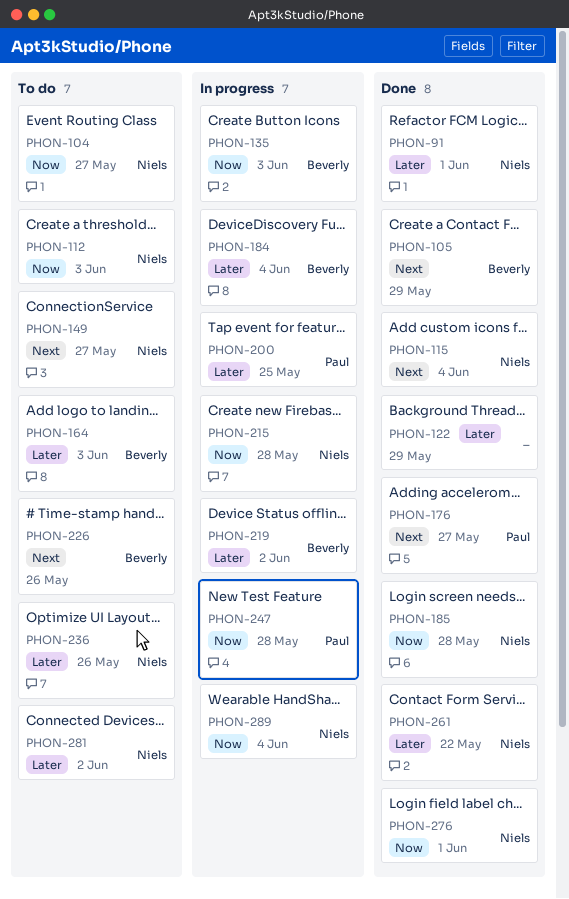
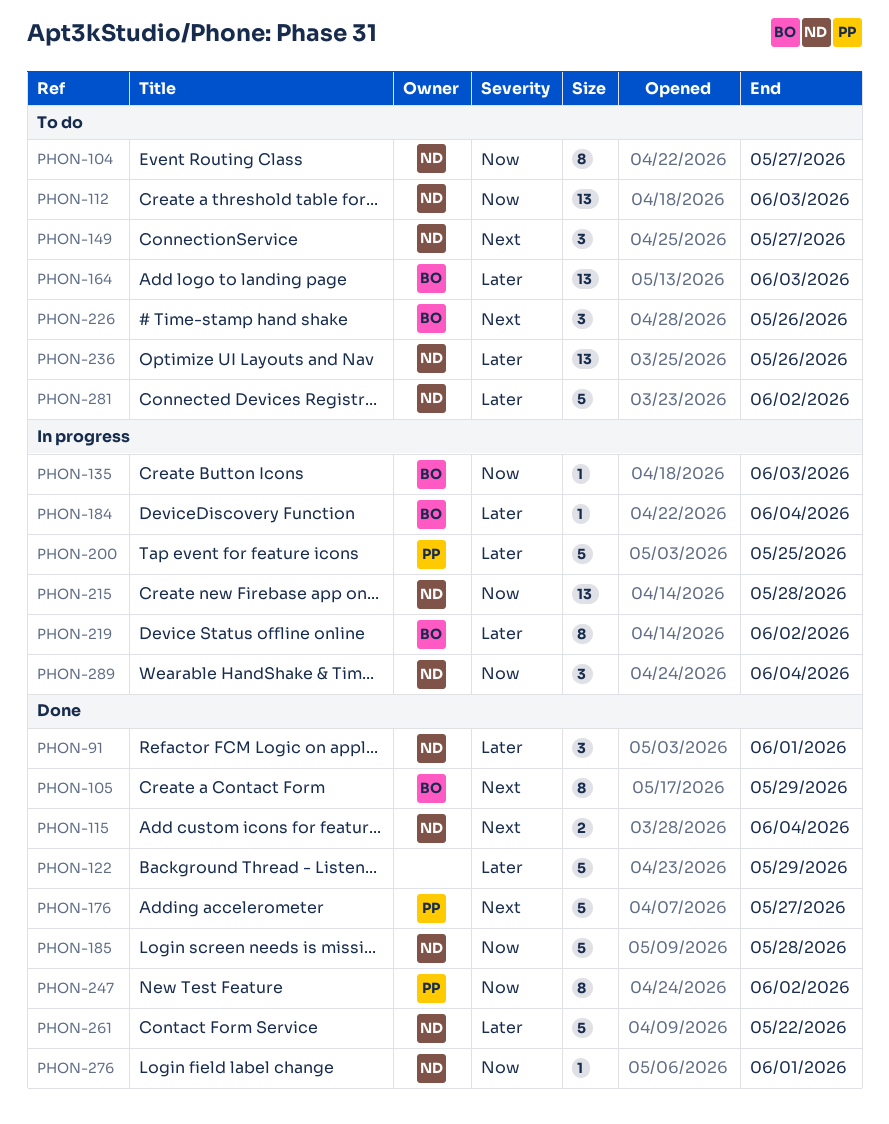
PHON-247, status: In progress -> Done
PHON-247, due: May 28 -> Jun 2

